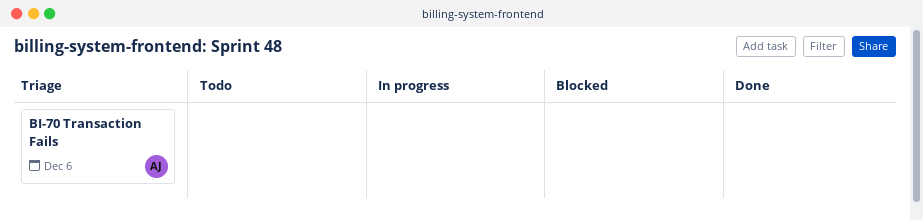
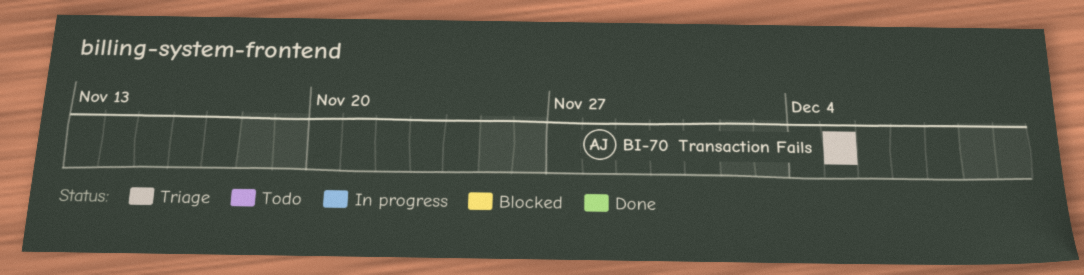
BI-70, due: Dec 6 -> Dec 5

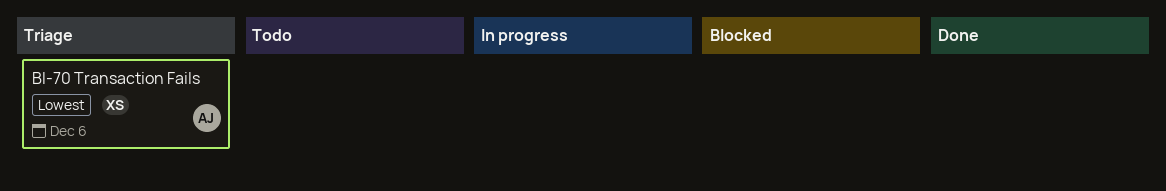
BI-70, due: Dec 5 -> Dec 6

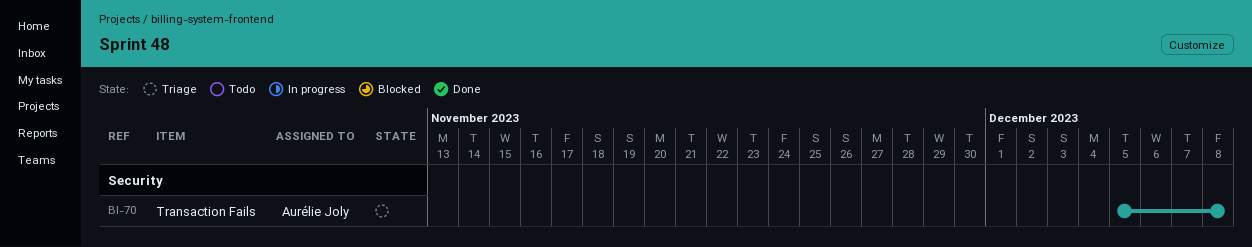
BI-70, due: Dec 6 -> Dec 8

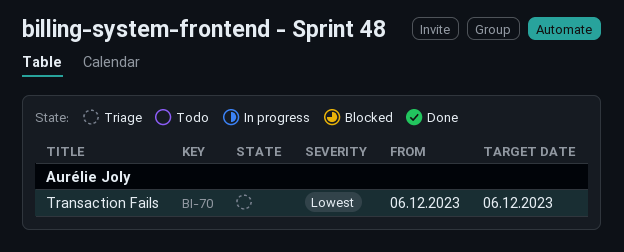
BI-70, start: Dec 5 -> Dec 6
BI-70, due: Dec 8 -> Dec 6

